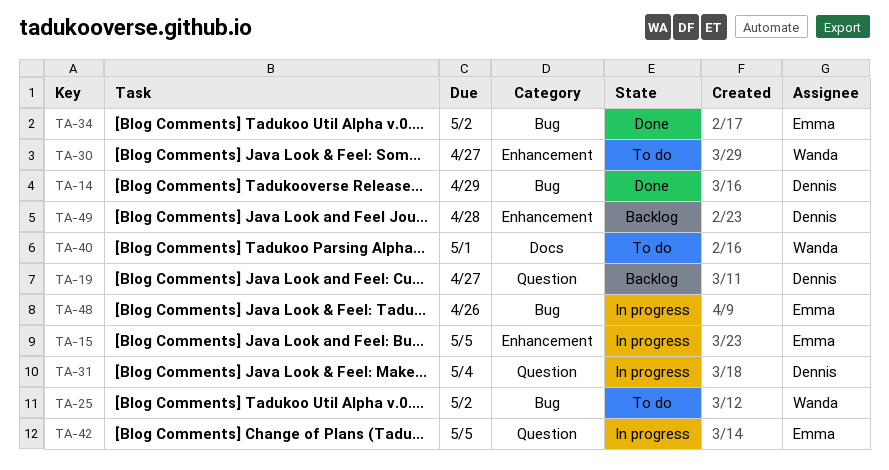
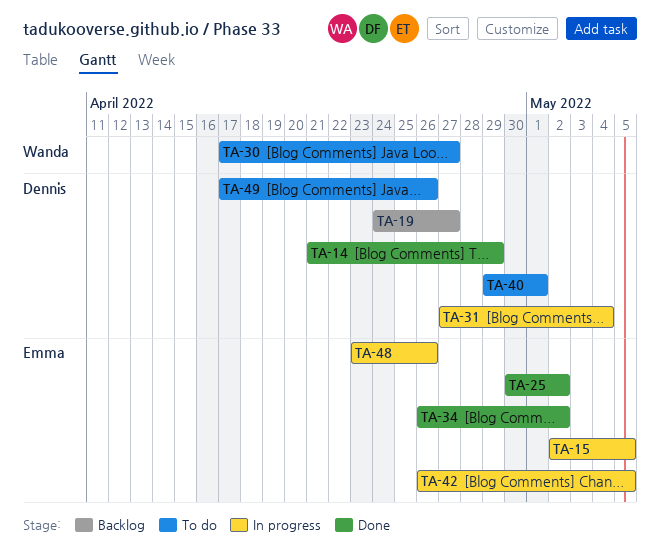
TA-25, status: To do -> Done
TA-25, owner: Wanda -> Emma
TA-40, owner: Wanda -> Dennis
TA-49, status: Backlog -> To do
TA-49, due: Apr 28 -> Apr 26

